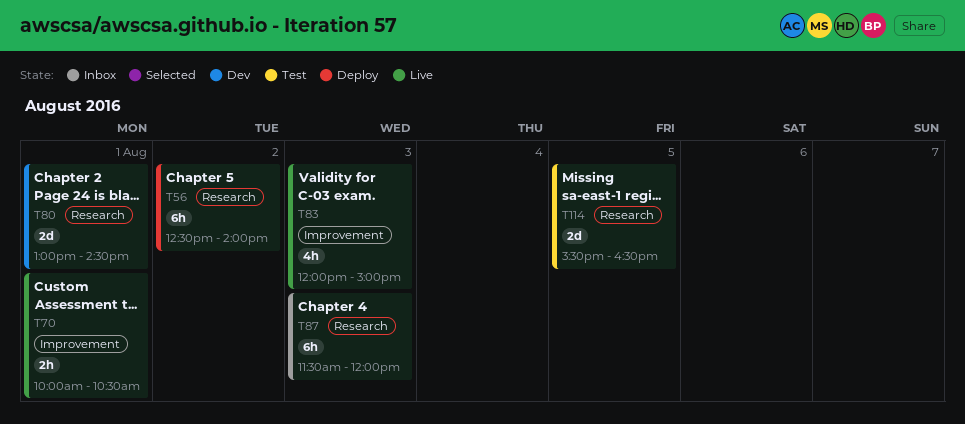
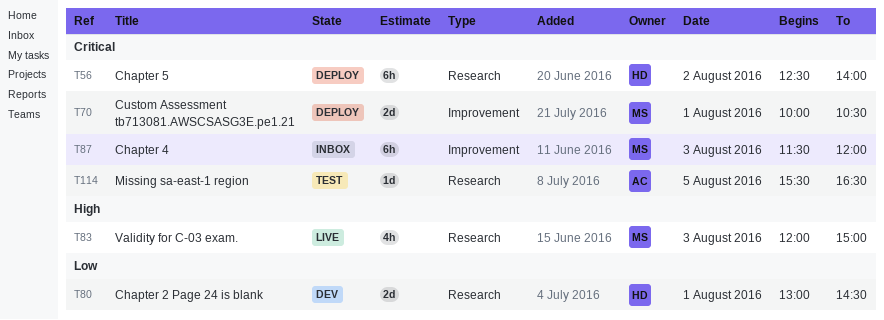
T70, status: Live -> Deploy
T70, estimate: 2h -> 2d
T83, label: Improvement -> Research
T87, label: Research -> Improvement
T114, estimate: 2d -> 1d

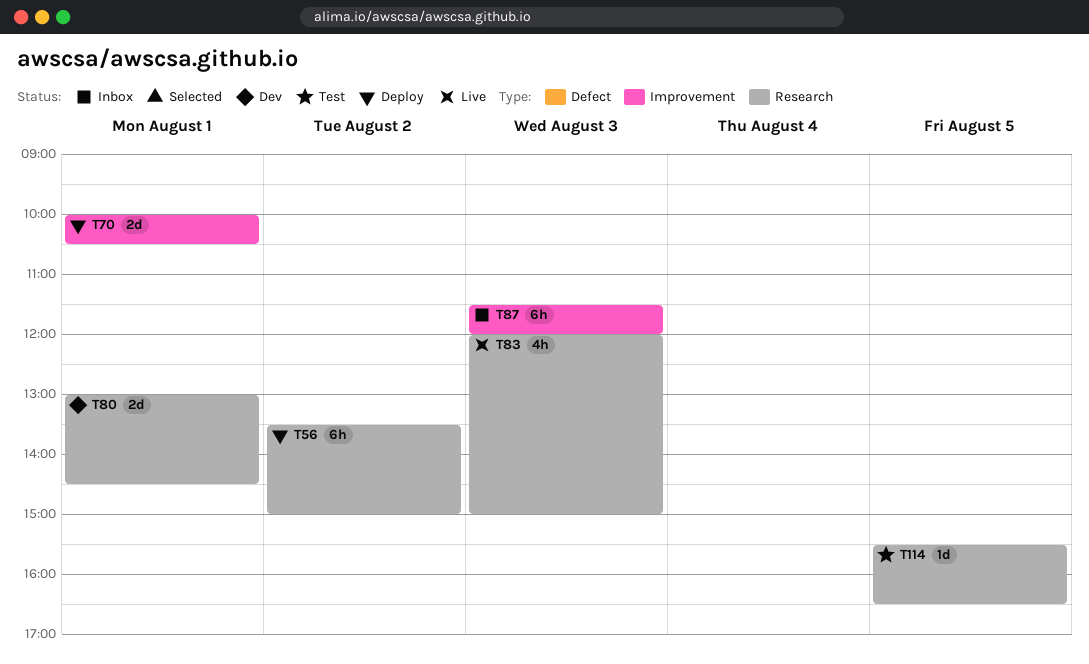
T56, begins: 12:30 -> 13:30
T56, ends: 14:00 -> 15:00

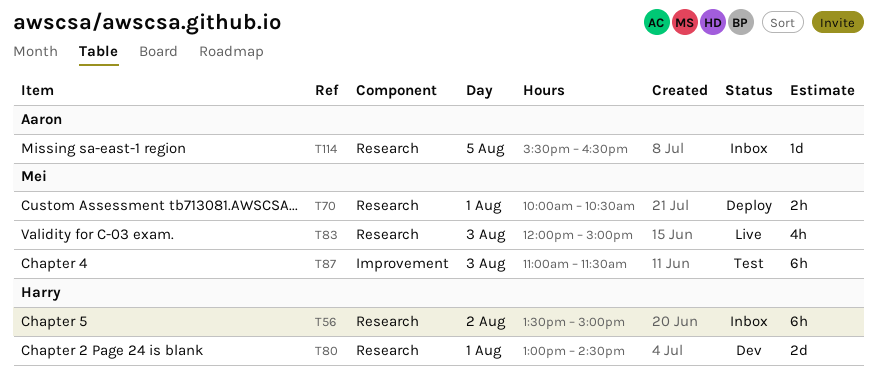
T56, status: Deploy -> Inbox
T70, label: Improvement -> Research
T70, estimate: 2d -> 2h
T87, status: Inbox -> Test
T87, begins: 11:30 -> 11:00
T87, ends: 12:00 -> 11:30
T114, status: Test -> Inbox

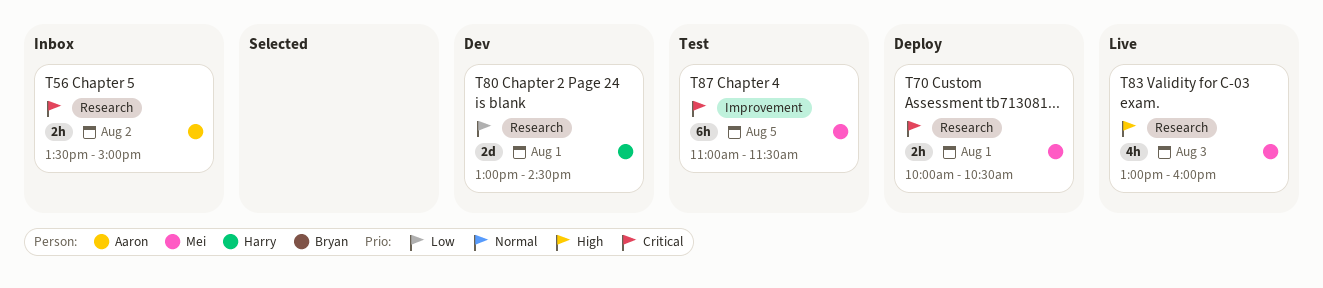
T56, owner: Harry -> Aaron
T56, estimate: 6h -> 2h
T83, begins: 12:00 -> 13:00
T83, ends: 15:00 -> 16:00
T87, day: Aug 3 -> Aug 5
T114: present -> none

